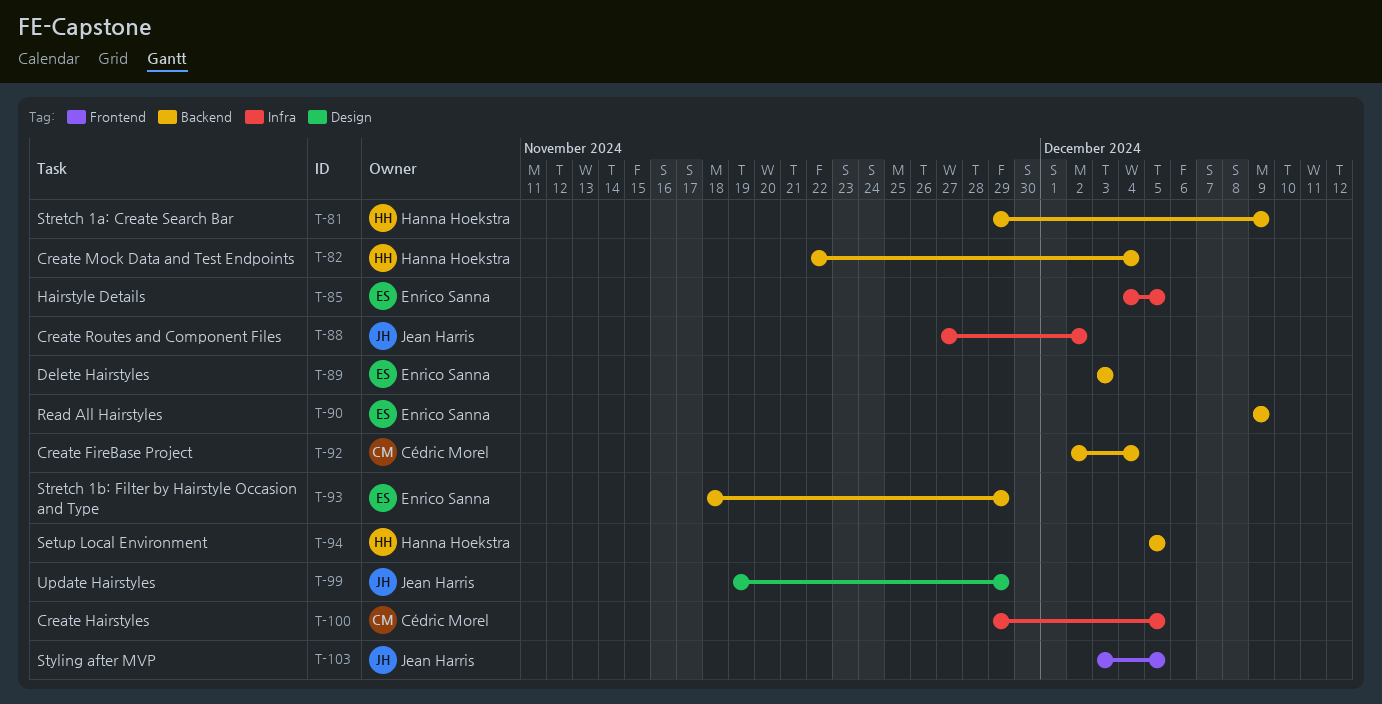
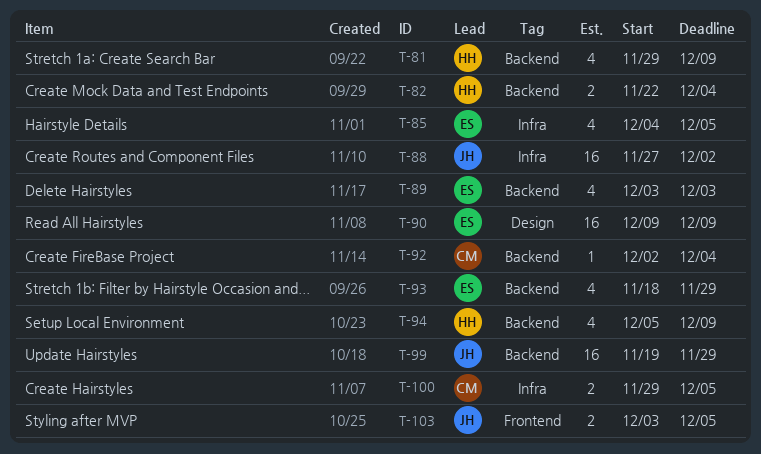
T-90, label: Backend -> Design
T-94, due: Dec 5 -> Dec 9
T-99, label: Design -> Backend

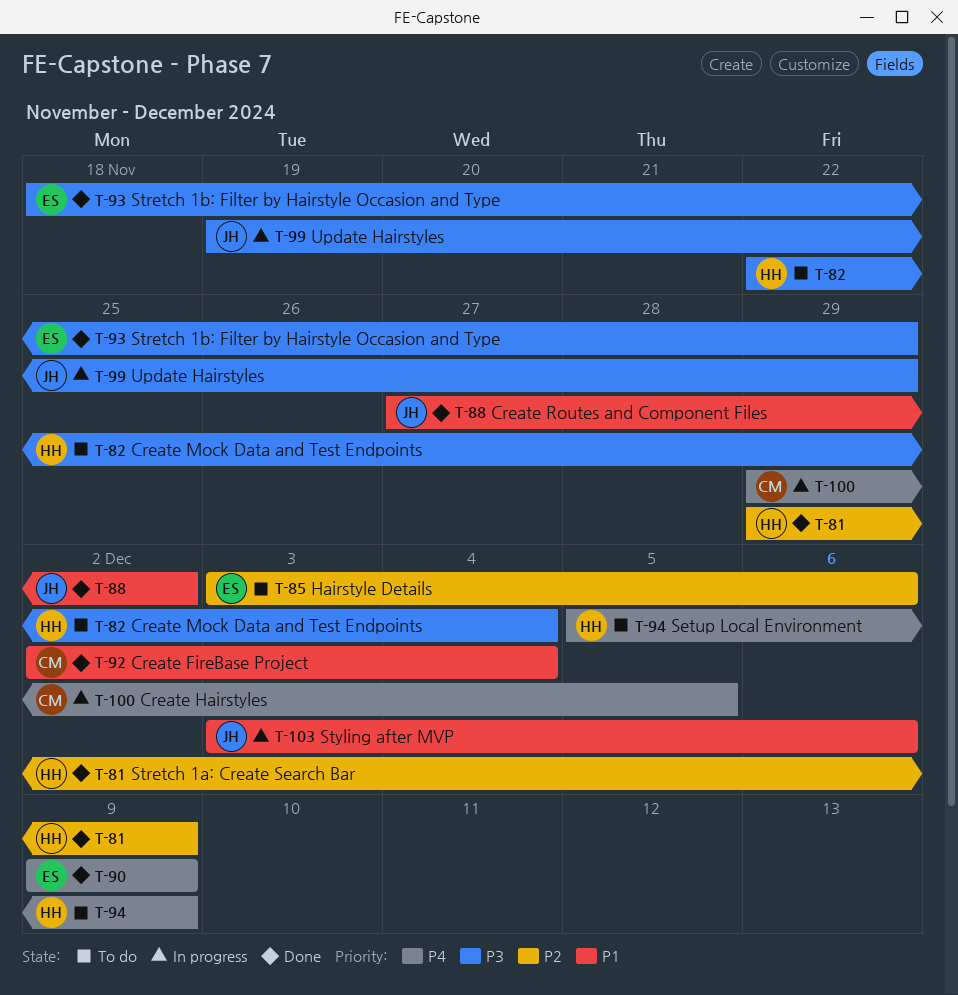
T-85, start: Dec 4 -> Dec 3
T-85, due: Dec 5 -> Dec 6
T-89: present -> none
T-103, due: Dec 5 -> Dec 6

